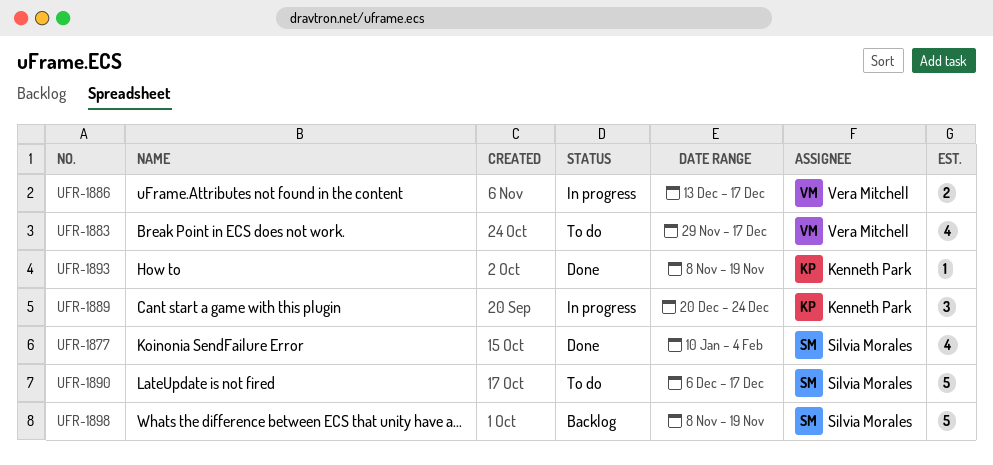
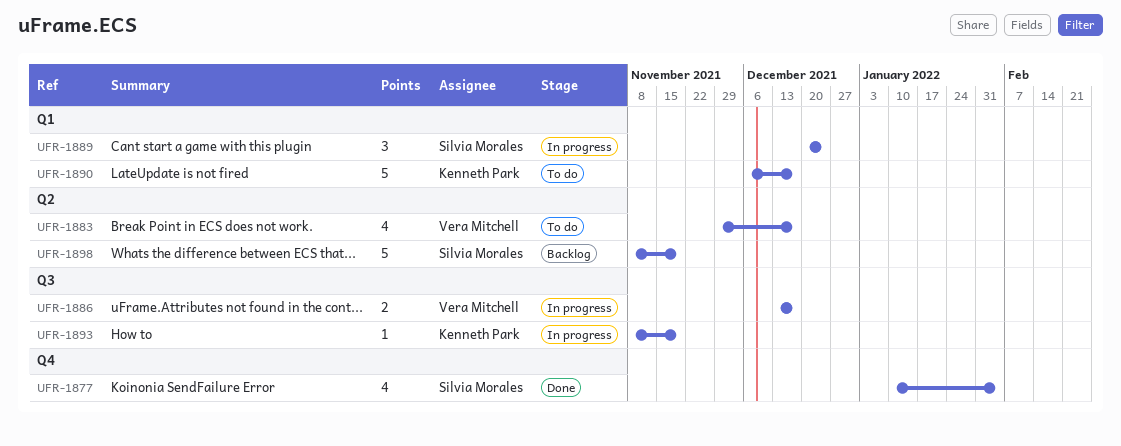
UFR-1889, owner: Kenneth Park -> Silvia Morales
UFR-1890, owner: Silvia Morales -> Kenneth Park
UFR-1893, status: Done -> In progress

